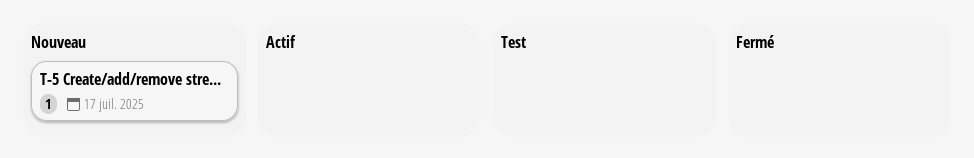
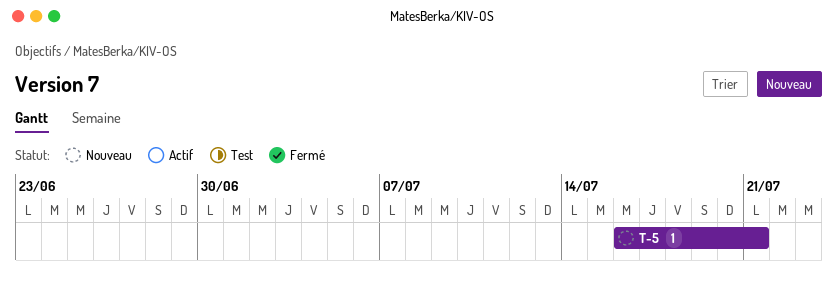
T-5, due: Jul 17 -> Jul 21

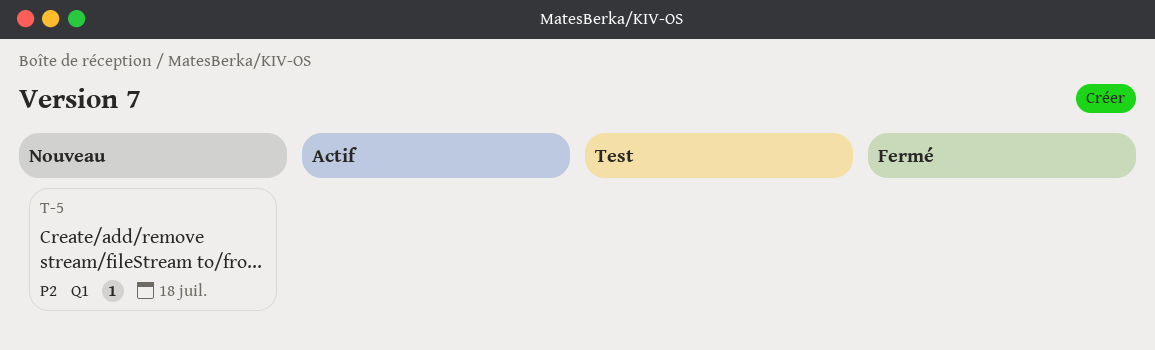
T-5, due: Jul 21 -> Jul 18

